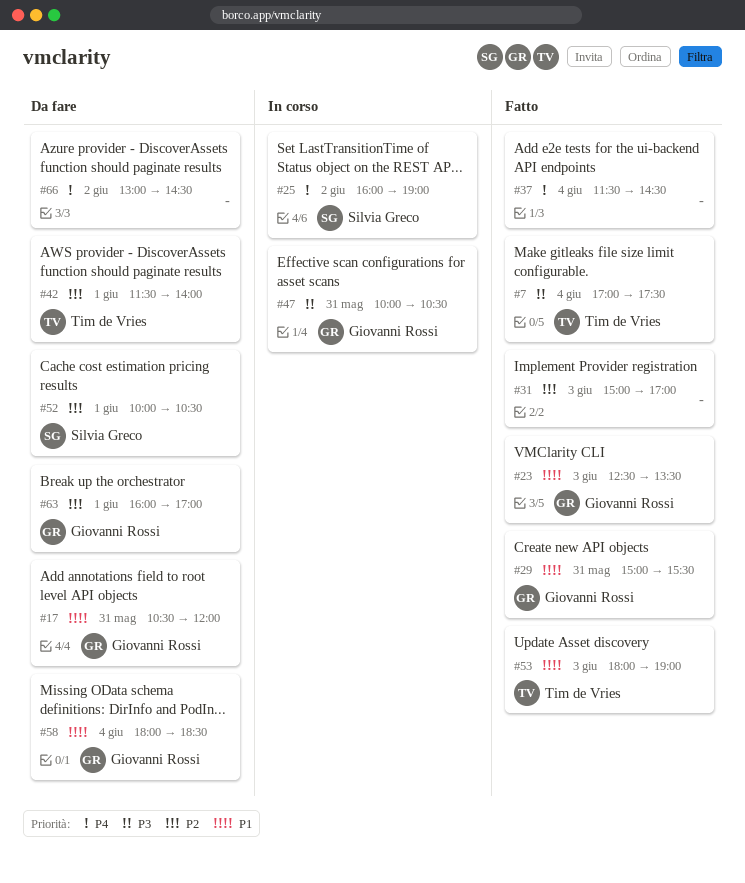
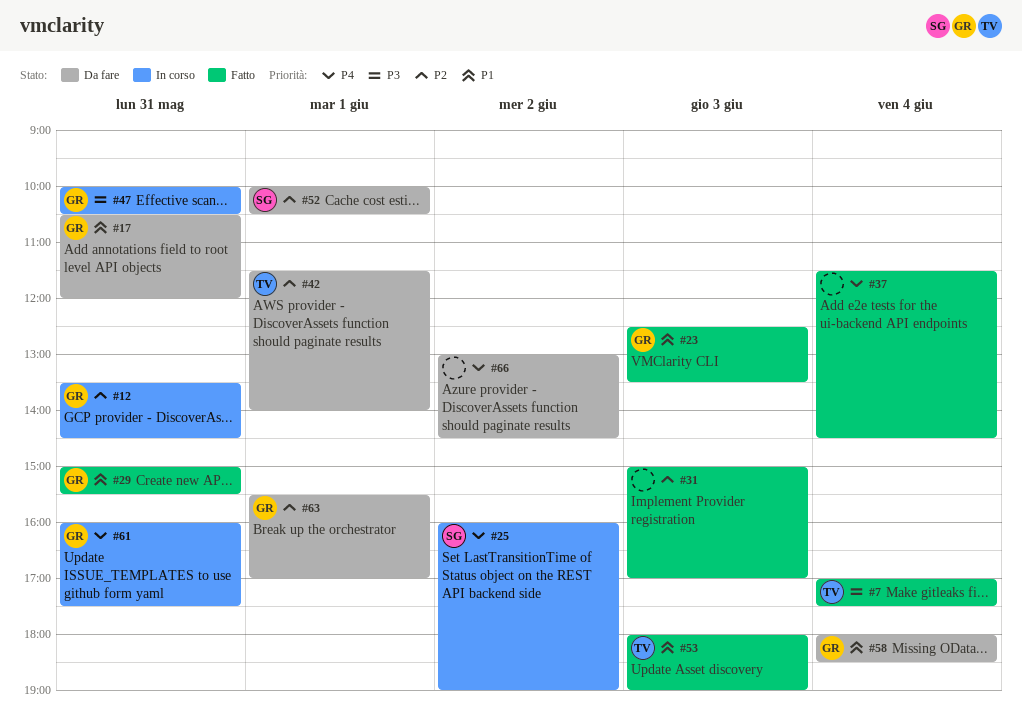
#12: none -> present
#61: none -> present
#63, begins: 16:00 -> 15:30

